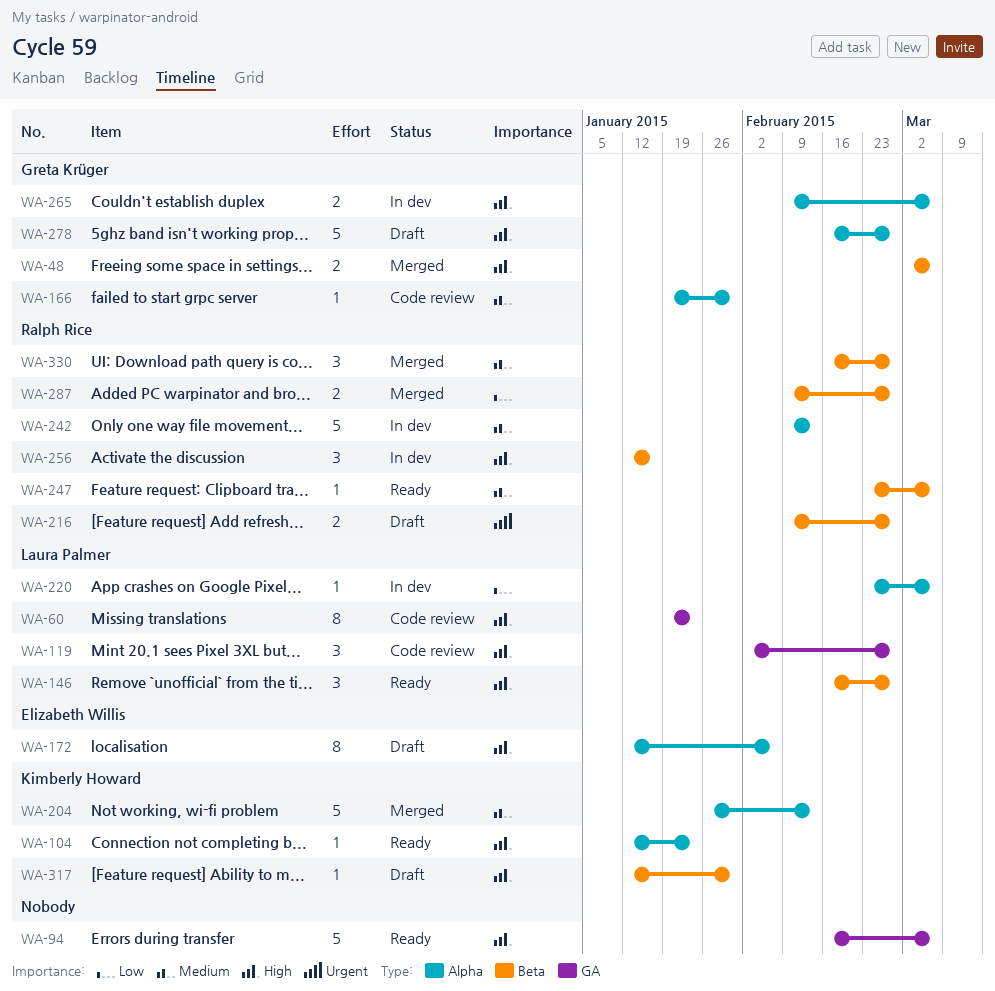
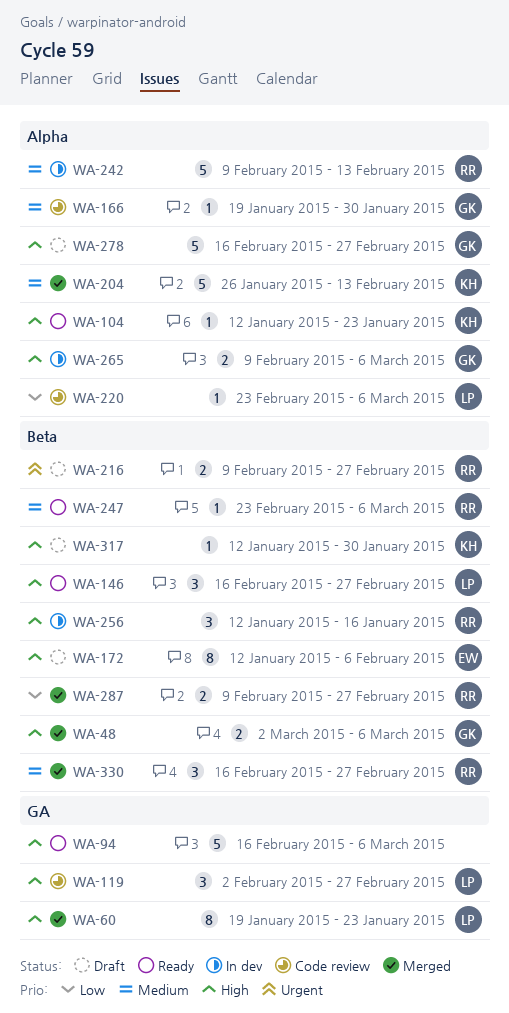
WA-60, status: Code review -> Merged
WA-172, label: Alpha -> Beta
WA-220, status: In dev -> Code review

